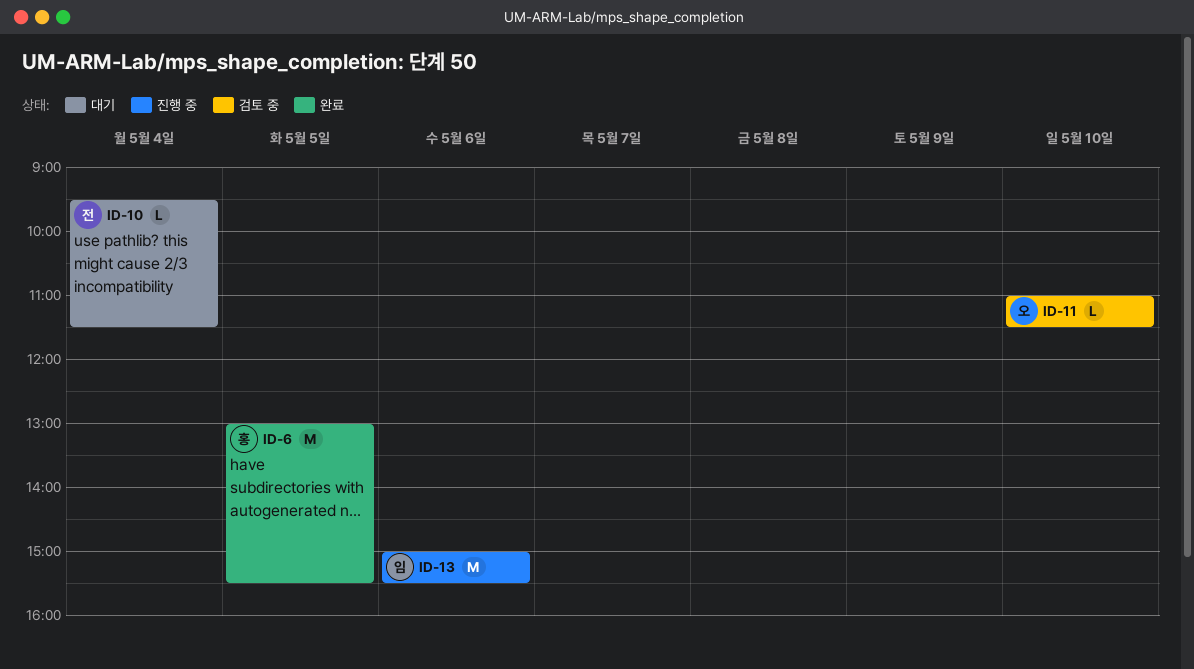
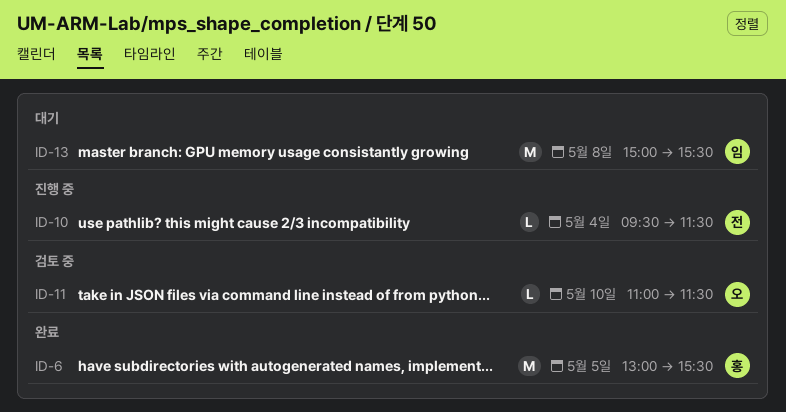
ID-10, status: 대기 -> 진행 중
ID-13, status: 진행 중 -> 대기
ID-13, day: May 6 -> May 8

